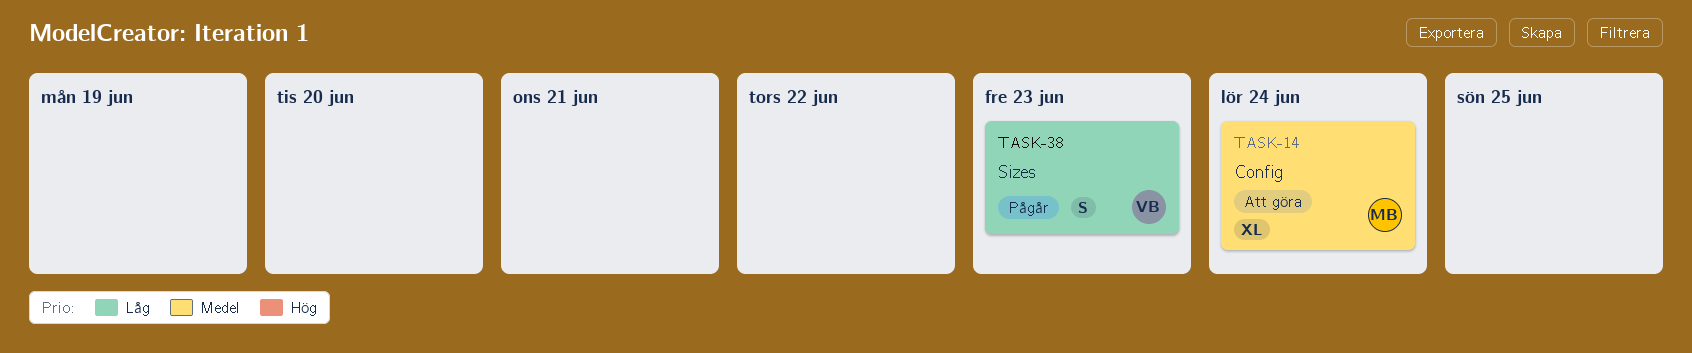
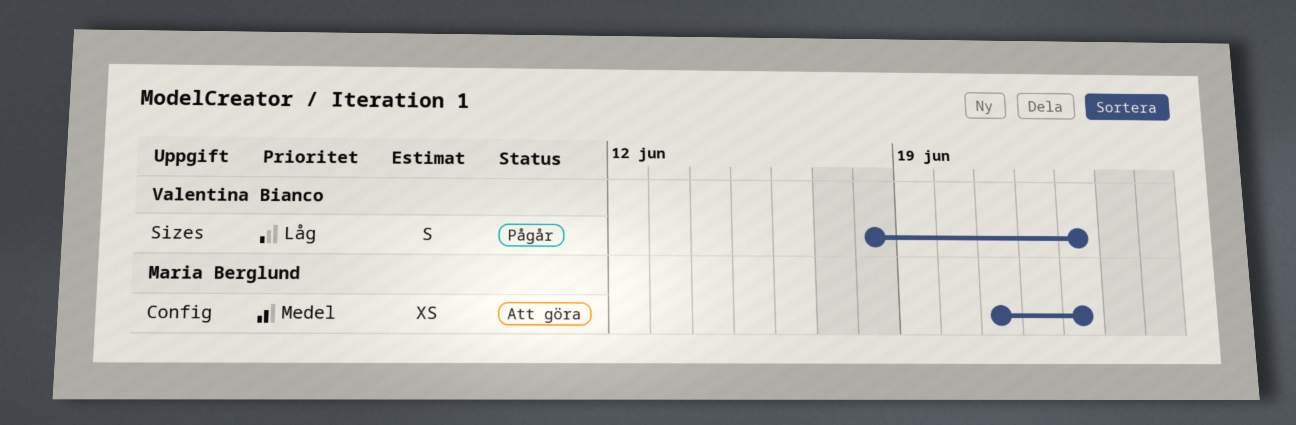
Config, estimate: XL -> XS
Config, due: Jun 24 -> Jun 23

